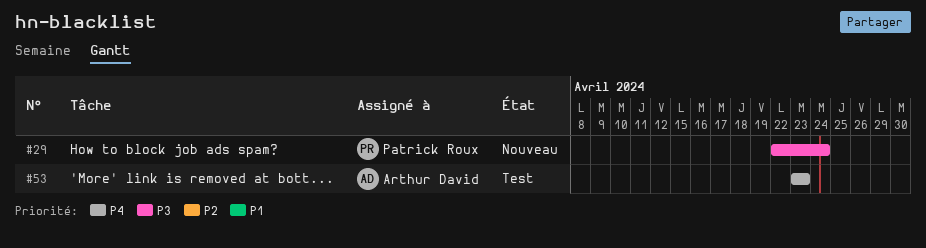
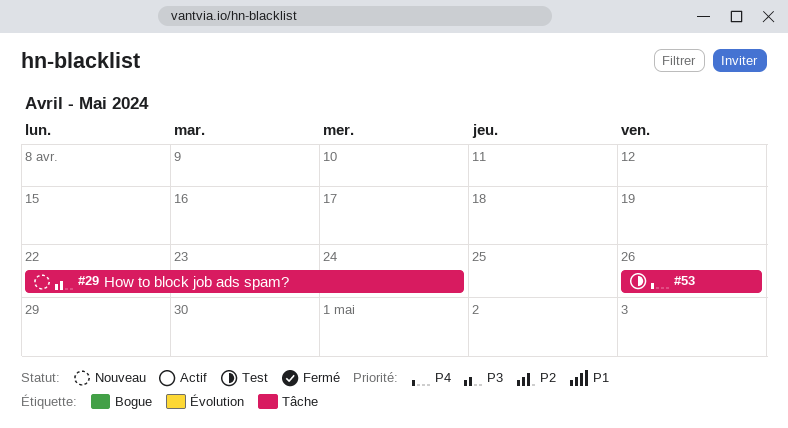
#53, start: Apr 23 -> Apr 26
#53, due: Apr 23 -> Apr 26

